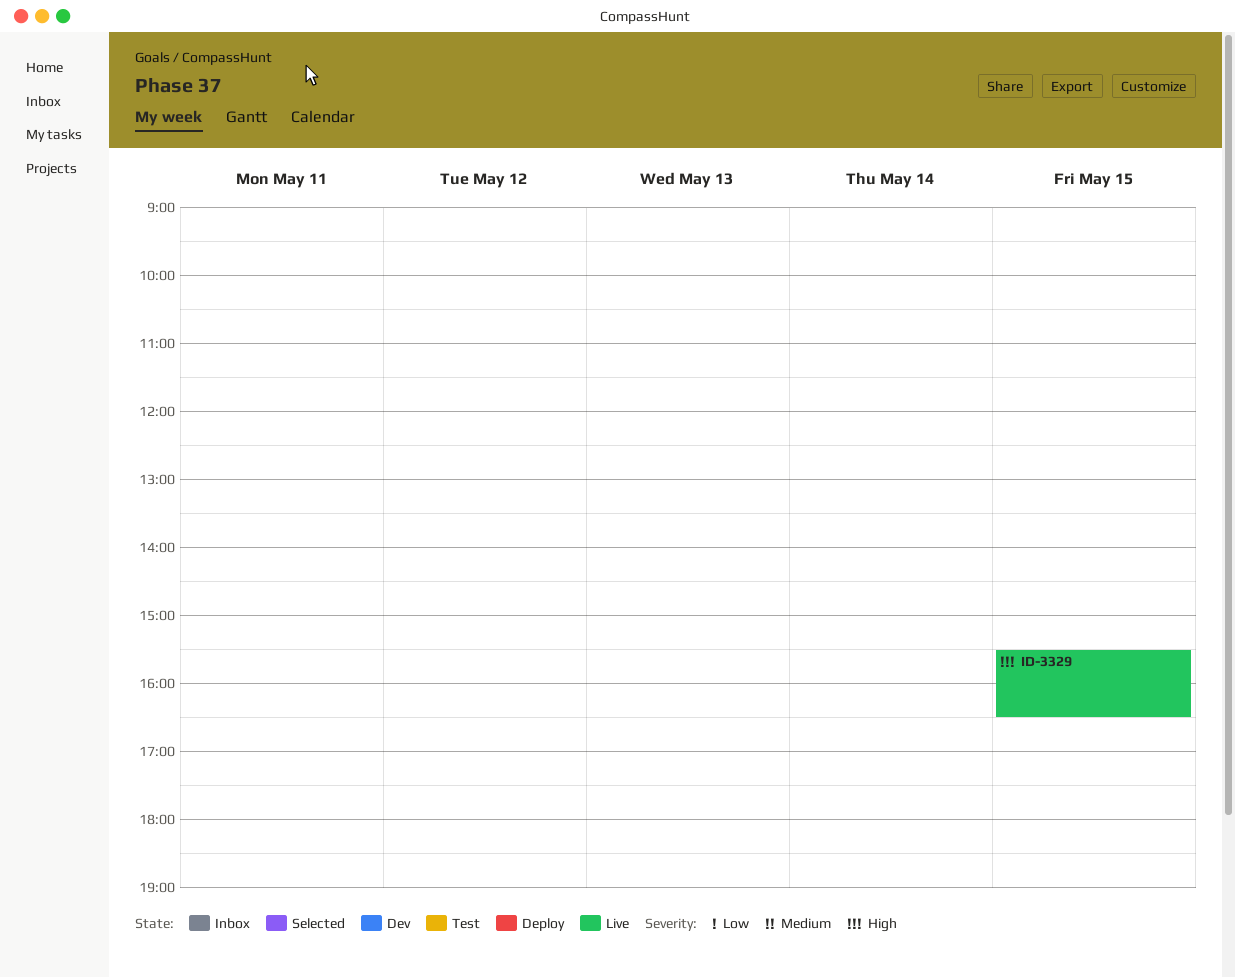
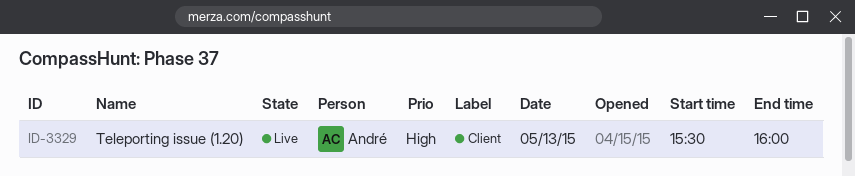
ID-3329, day: May 15 -> May 13
ID-3329, ends: 16:30 -> 16:00

